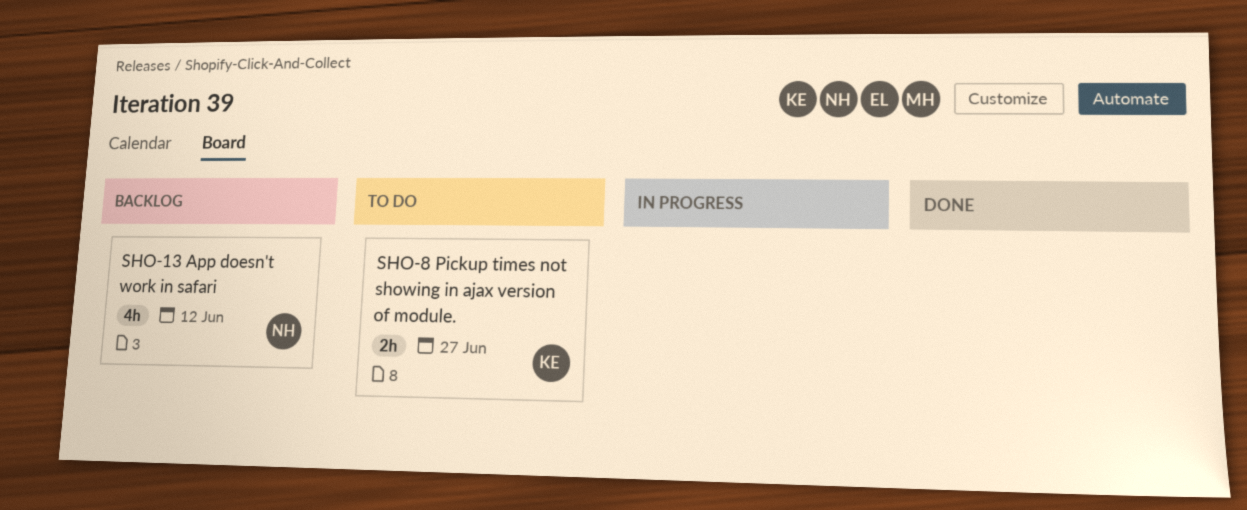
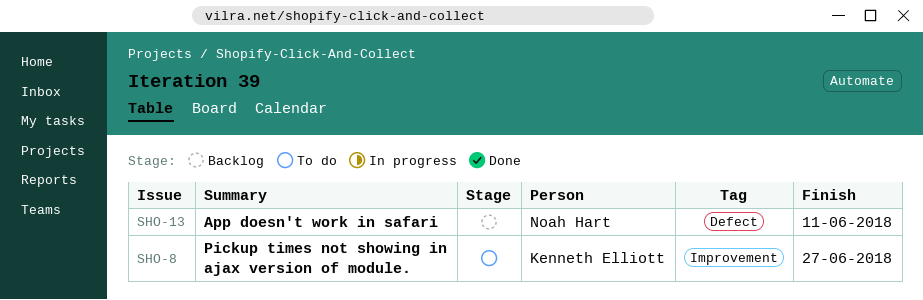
SHO-13, due: Jun 12 -> Jun 11

